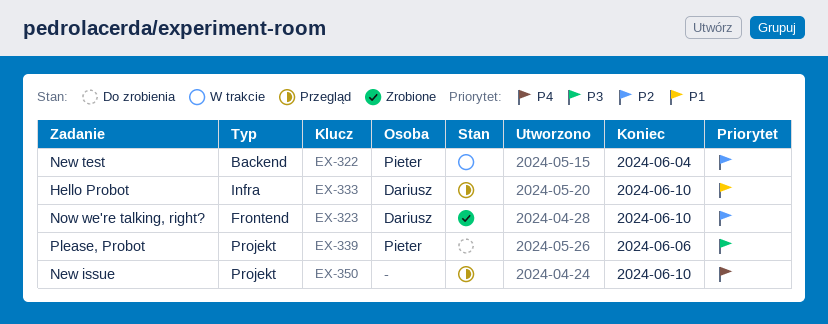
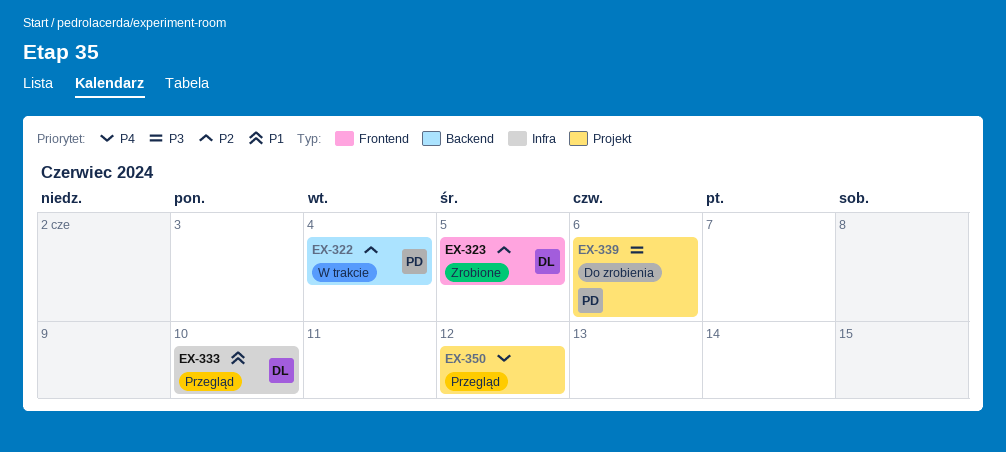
EX-323, due: Jun 10 -> Jun 5
EX-350, due: Jun 10 -> Jun 12

